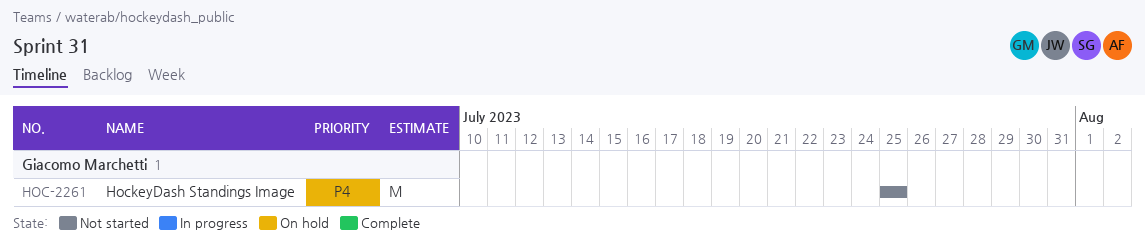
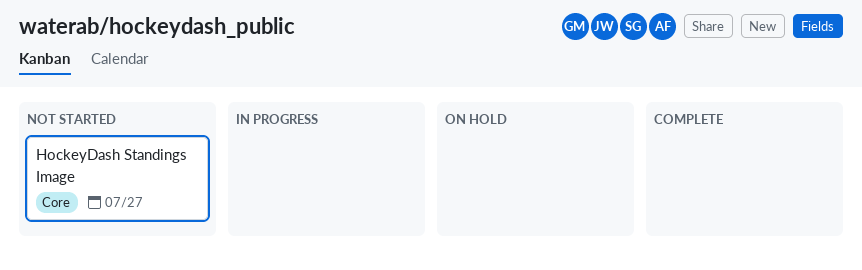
HockeyDash Standings Image, due: Jul 25 -> Jul 27

